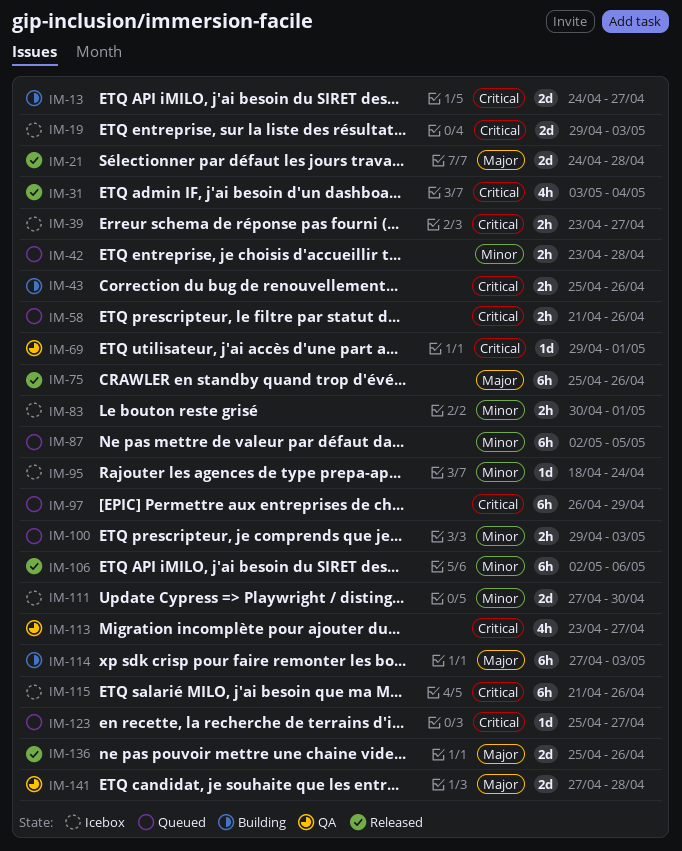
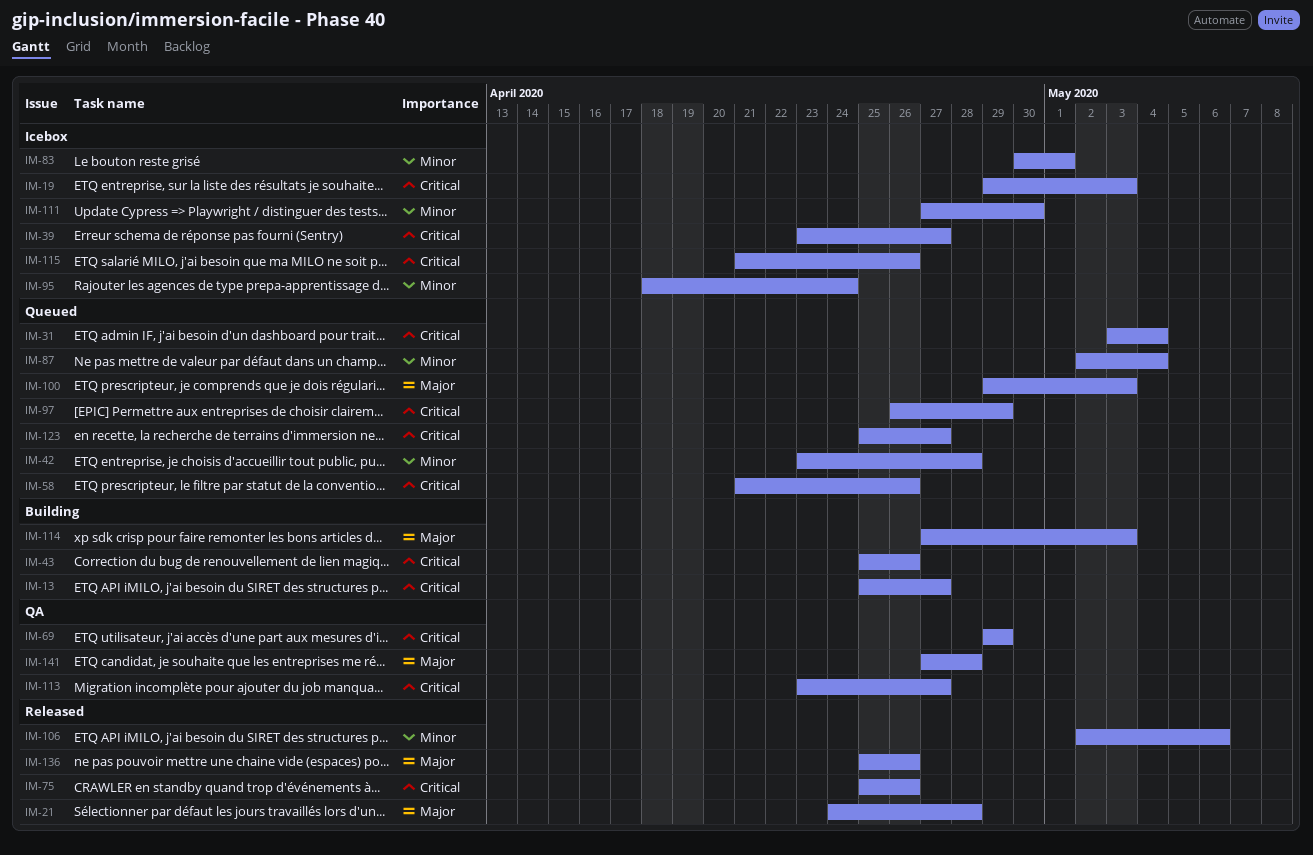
IM-13, start: Apr 24 -> Apr 25
IM-31, status: Released -> Queued
IM-69, due: May 1 -> Apr 29
IM-75, priority: Major -> Critical
IM-87, due: May 5 -> May 4
IM-100, priority: Minor -> Major

